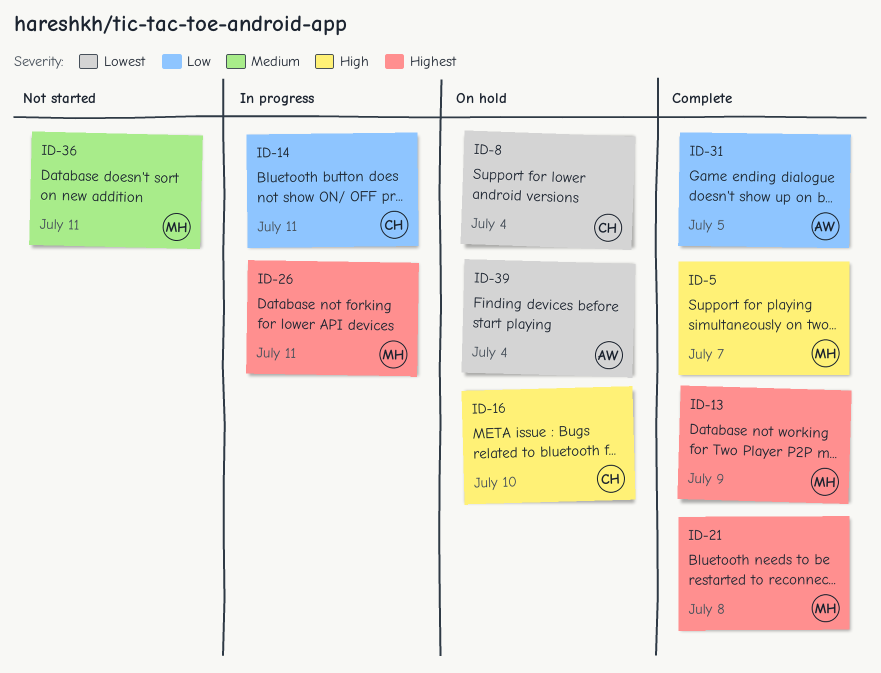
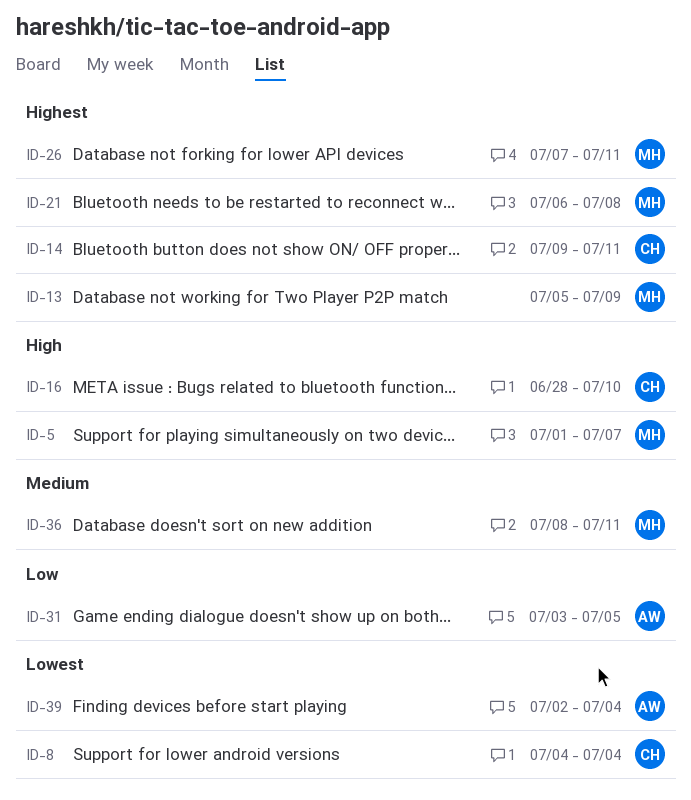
ID-14, priority: Low -> Highest

